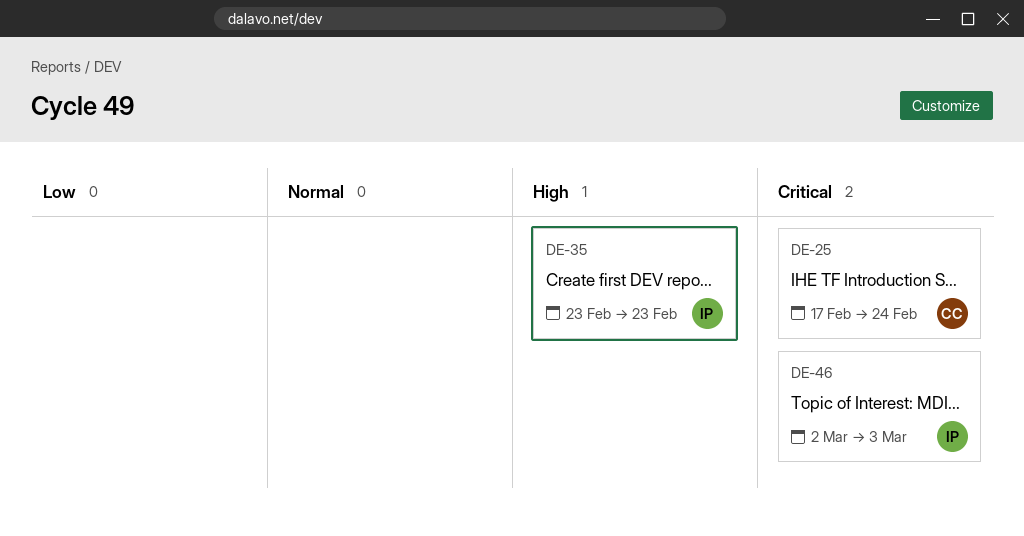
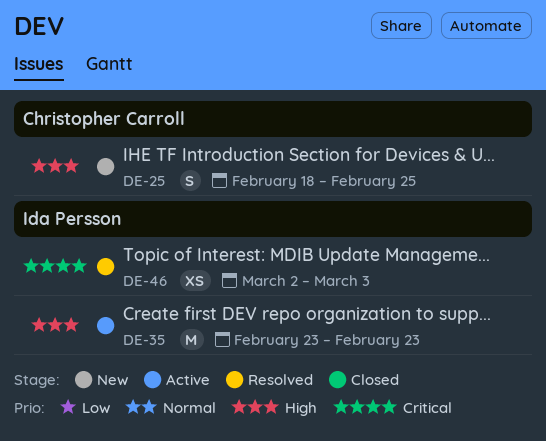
DE-25, priority: Critical -> High
DE-25, start: Feb 17 -> Feb 18
DE-25, due: Feb 24 -> Feb 25

